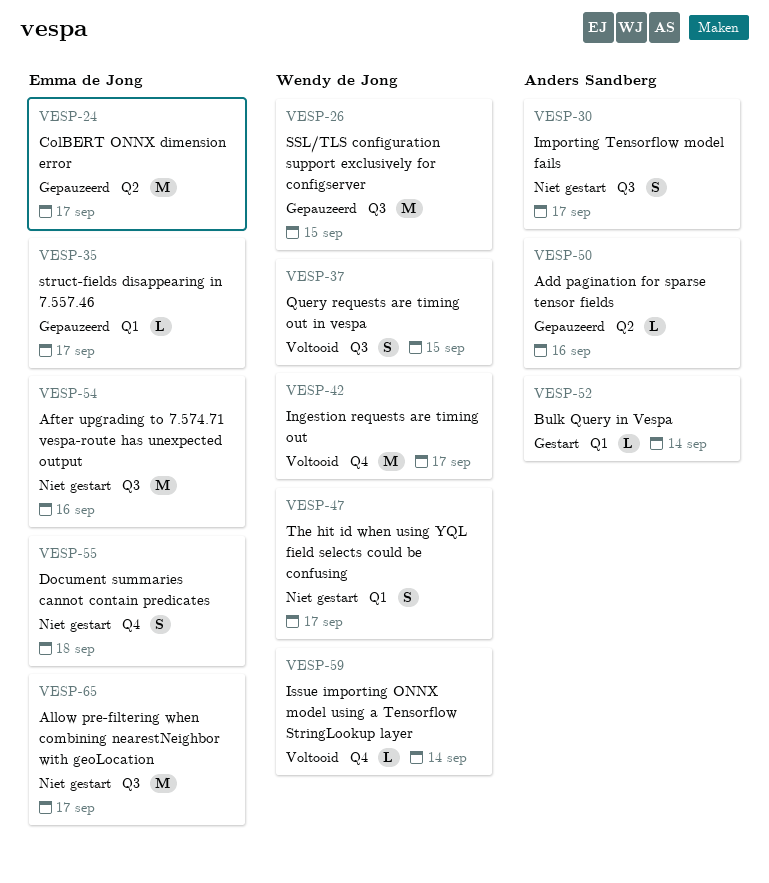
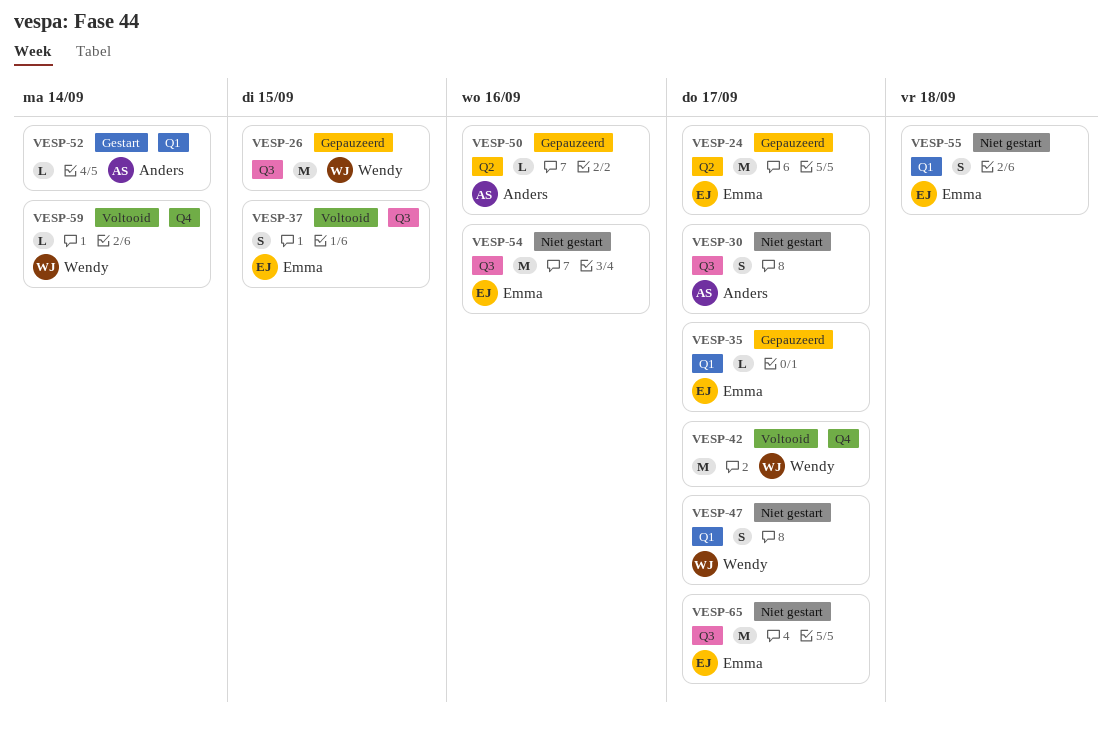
VESP-37, owner: Wendy de Jong -> Emma de Jong
VESP-55, label: Q4 -> Q1

